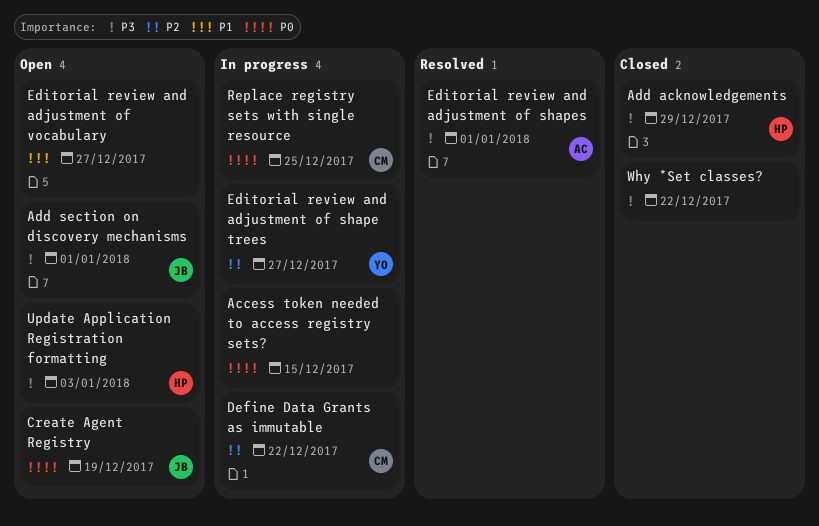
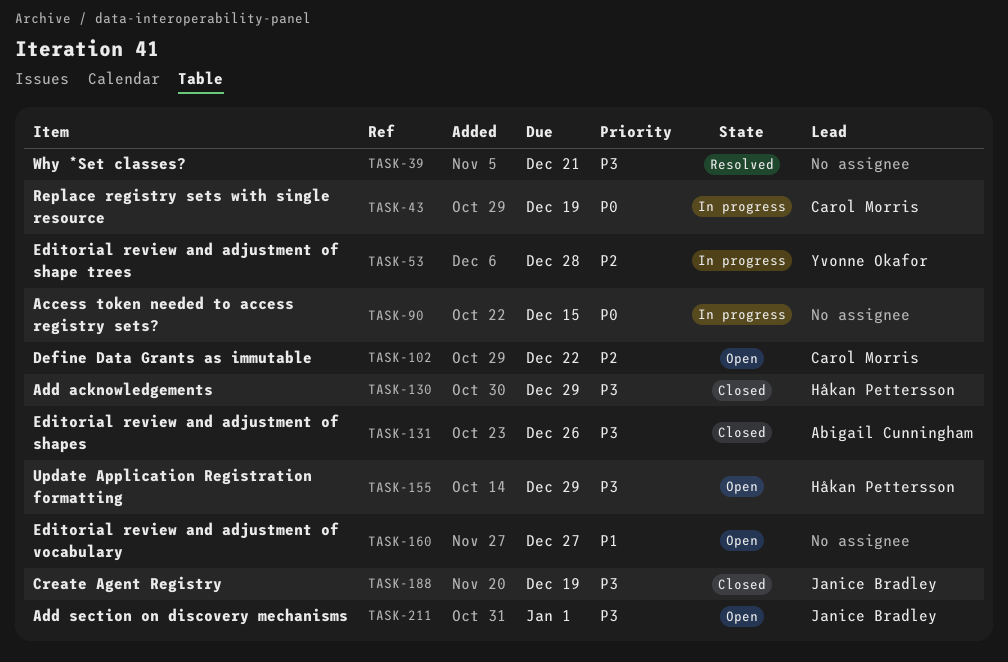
Create Agent Registry, status: Open -> Closed
Create Agent Registry, priority: P0 -> P3
Define Data Grants as immutable, status: In progress -> Open
Editorial review and adjustment of shape trees, due: Dec 27 -> Dec 28
Editorial review and adjustment of shapes, status: Resolved -> Closed
Editorial review and adjustment of shapes, due: Jan 1 -> Dec 26
Replace registry sets with single resource, due: Dec 25 -> Dec 19
Update Application Registration formatting, due: Jan 3 -> Dec 29
Why *Set classes?, status: Closed -> Resolved
Why *Set classes?, due: Dec 22 -> Dec 21

